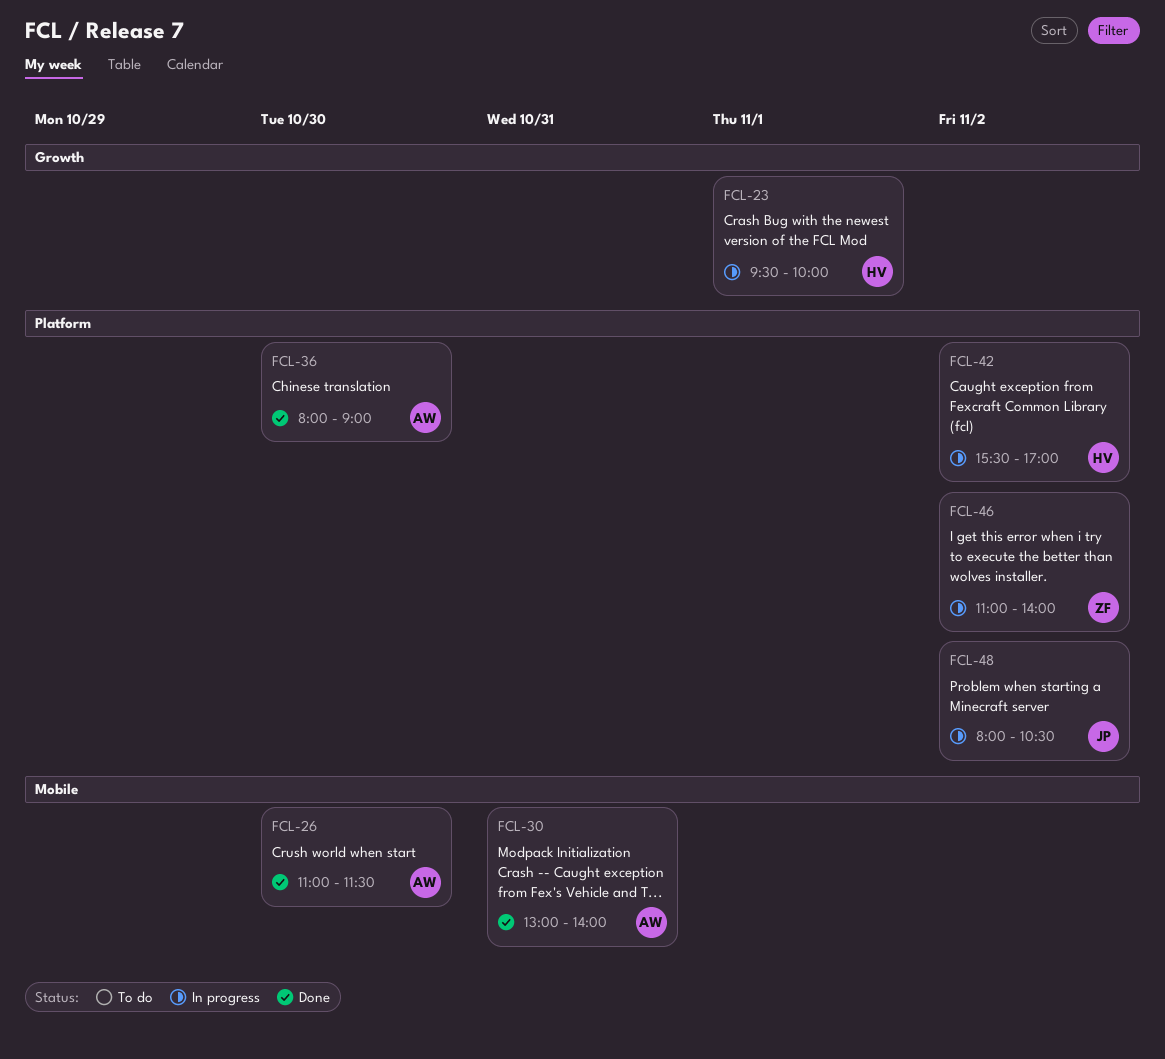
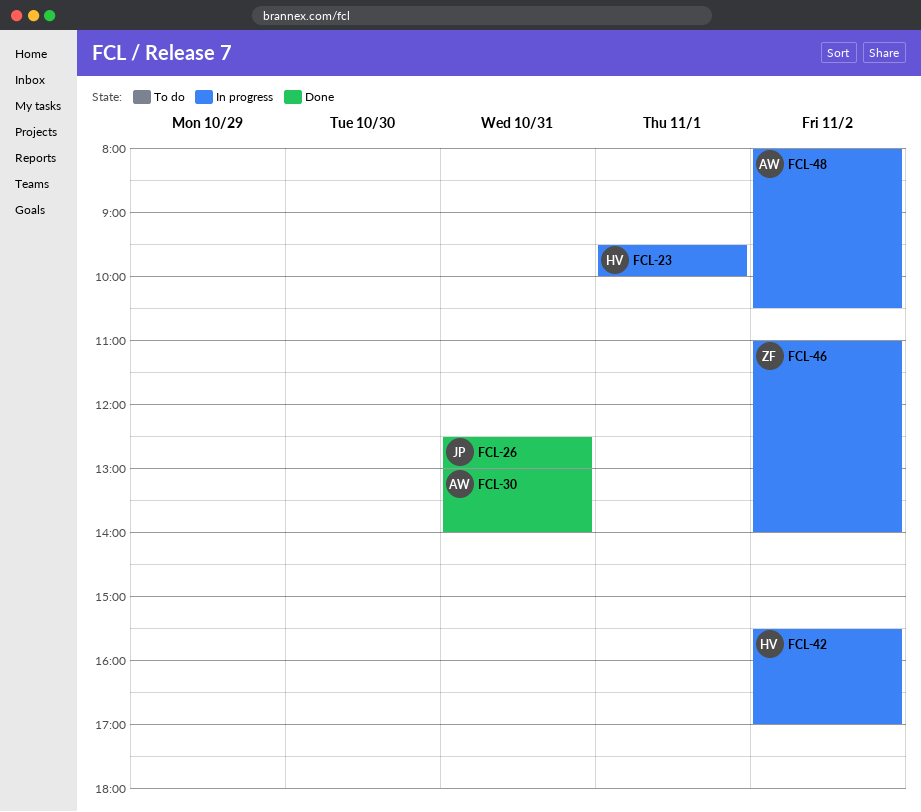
FCL-26, owner: AW -> JP
FCL-26, day: Oct 30 -> Oct 31
FCL-26, begins: 11:00 -> 12:30
FCL-26, ends: 11:30 -> 13:00
FCL-36: present -> none
FCL-48, owner: JP -> AW

